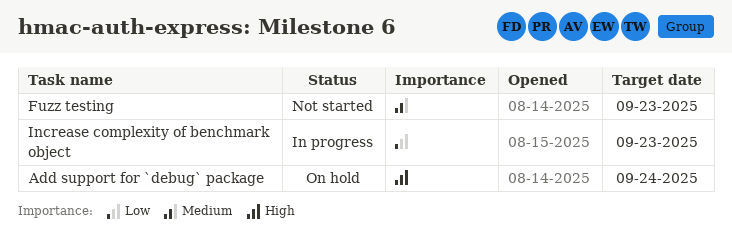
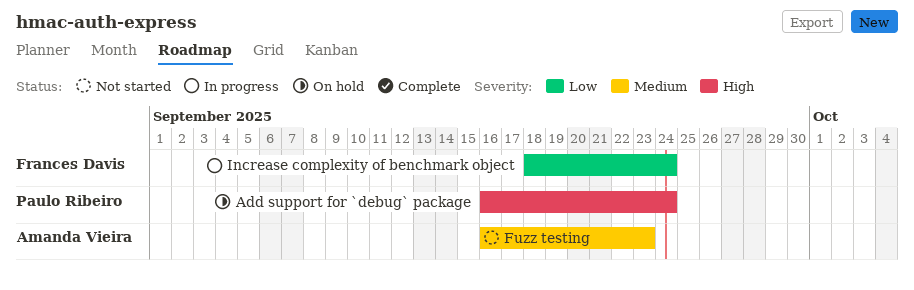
Increase complexity of benchmark object, due: Sep 23 -> Sep 24

